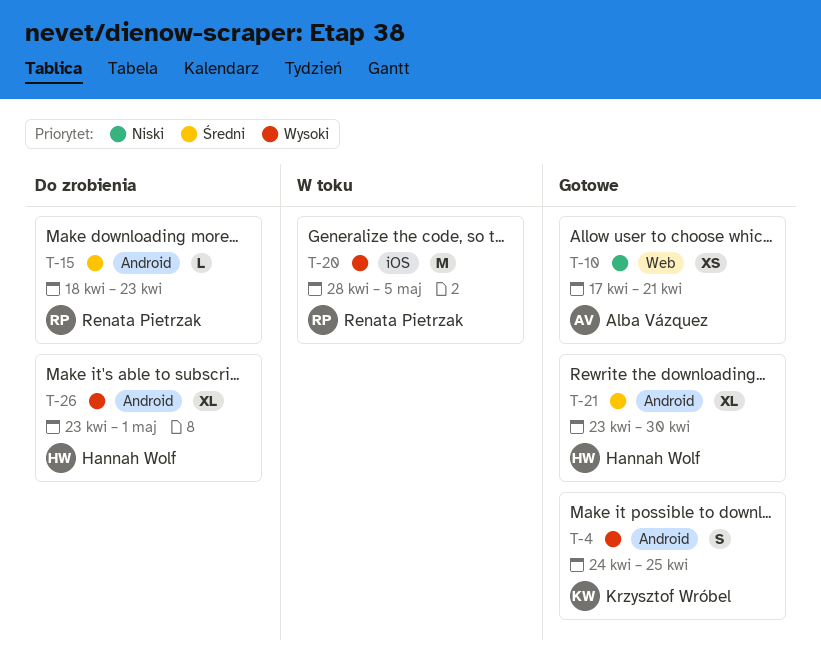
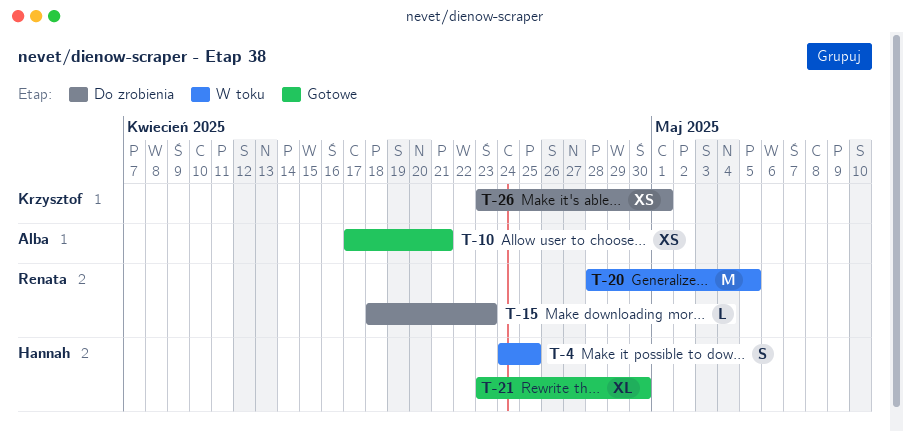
T-4, status: Gotowe -> W toku
T-4, owner: Krzysztof Wróbel -> Hannah Wolf
T-26, owner: Hannah Wolf -> Krzysztof Wróbel
T-26, estimate: XL -> XS

